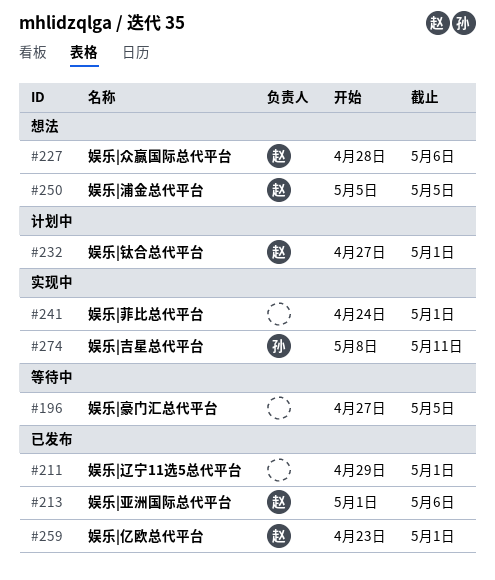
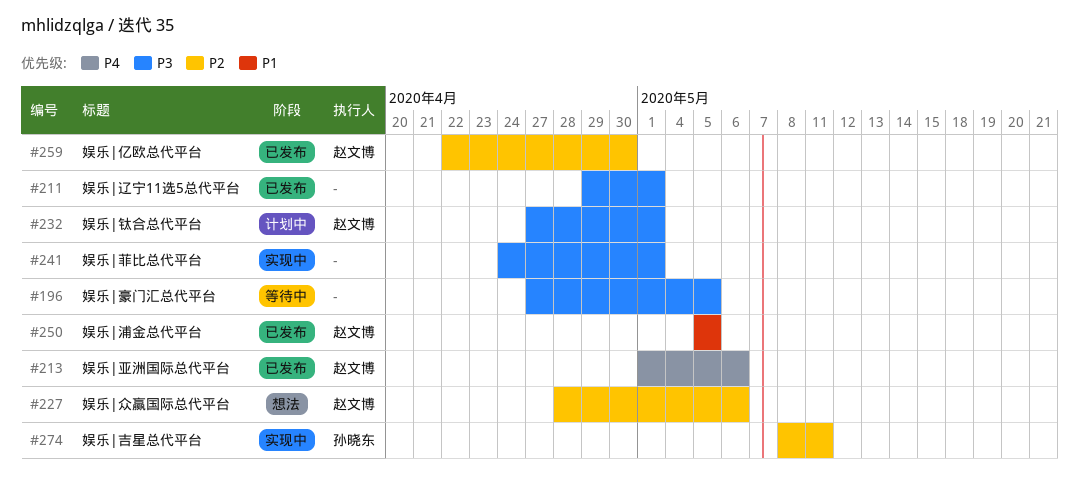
#250, status: 想法 -> 已发布
#259, start: Apr 23 -> Apr 22
#259, due: May 1 -> Apr 30

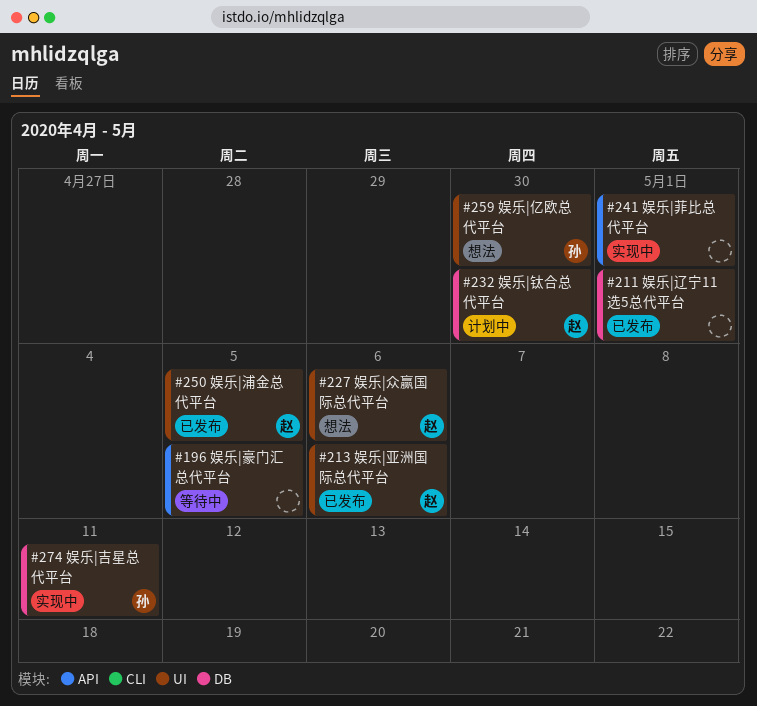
#232, due: May 1 -> Apr 30
#259, status: 已发布 -> 想法
#259, owner: 赵文博 -> 孙晓东

